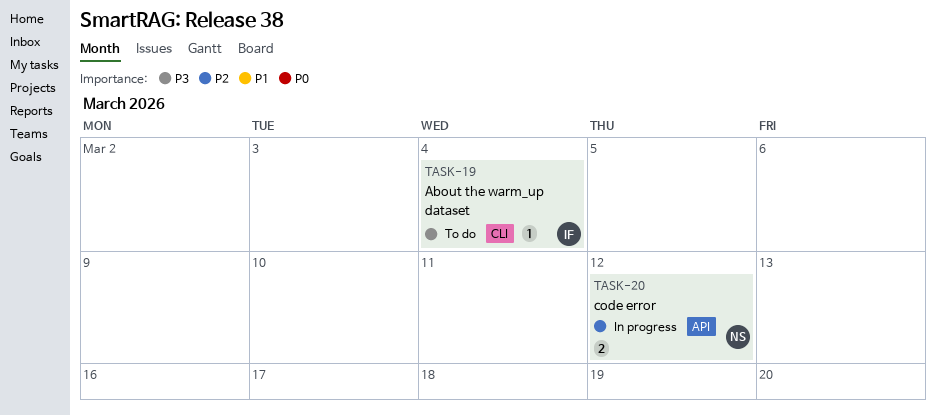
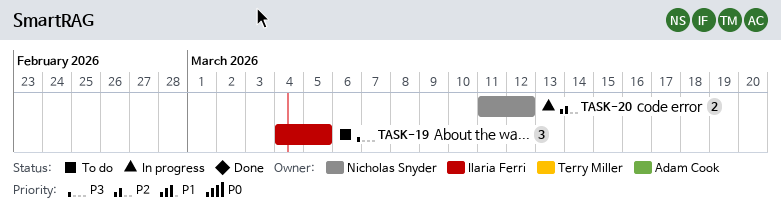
TASK-19, estimate: 1 -> 3
TASK-19, due: Mar 4 -> Mar 5

